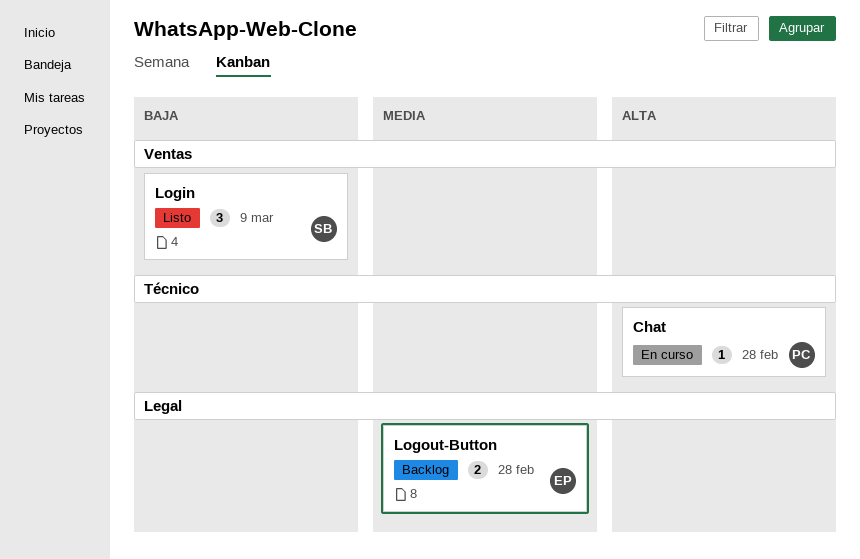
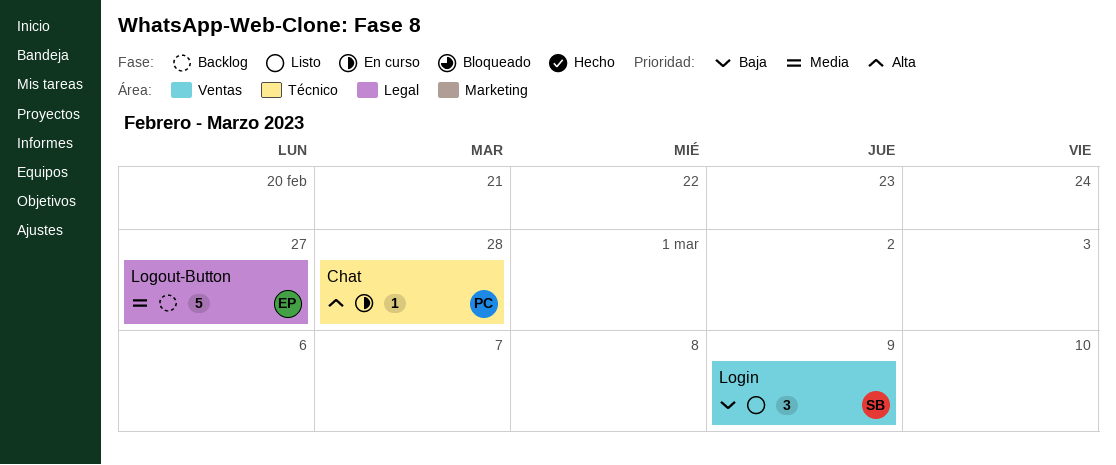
Logout-Button, estimate: 2 -> 5
Logout-Button, due: Feb 28 -> Feb 27

